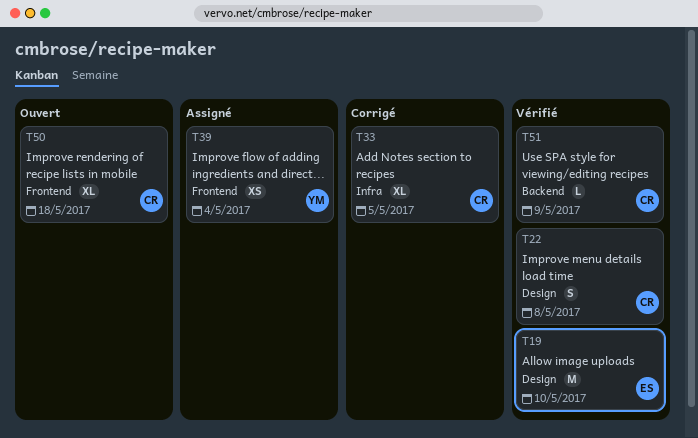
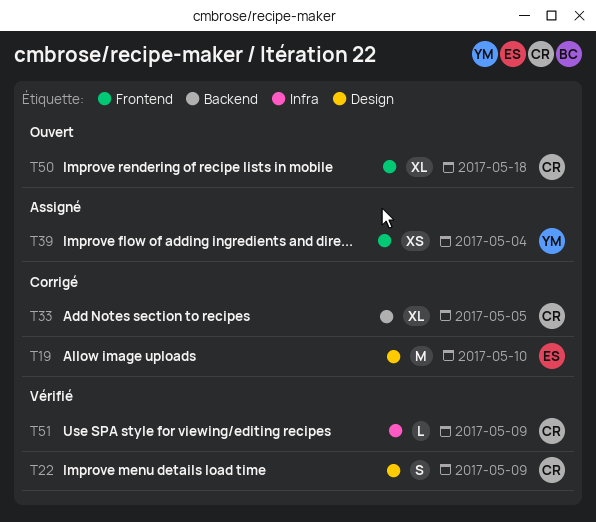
T19, status: Vérifié -> Corrigé
T22, due: May 8 -> May 9
T33, label: Infra -> Backend
T51, label: Backend -> Infra

